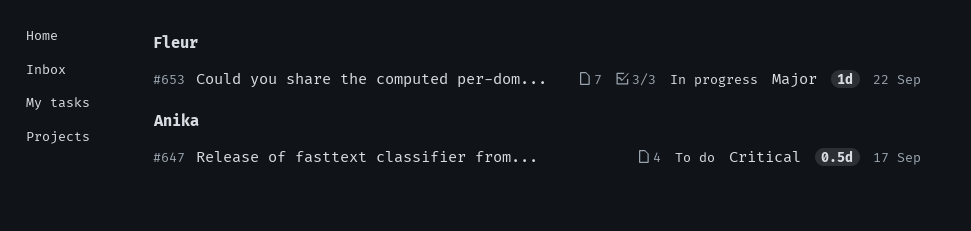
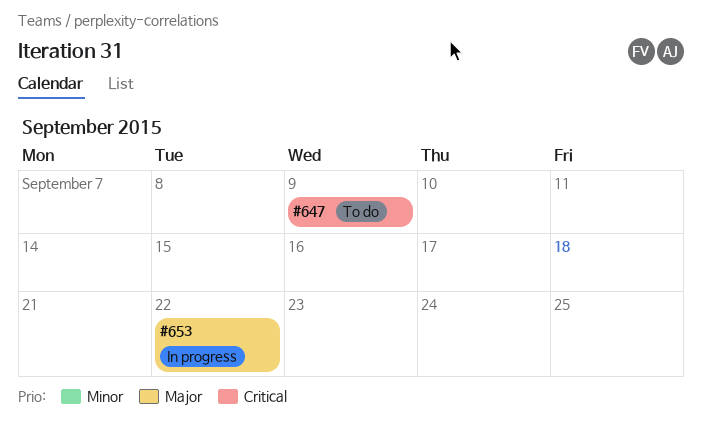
#647, due: Sep 17 -> Sep 9

